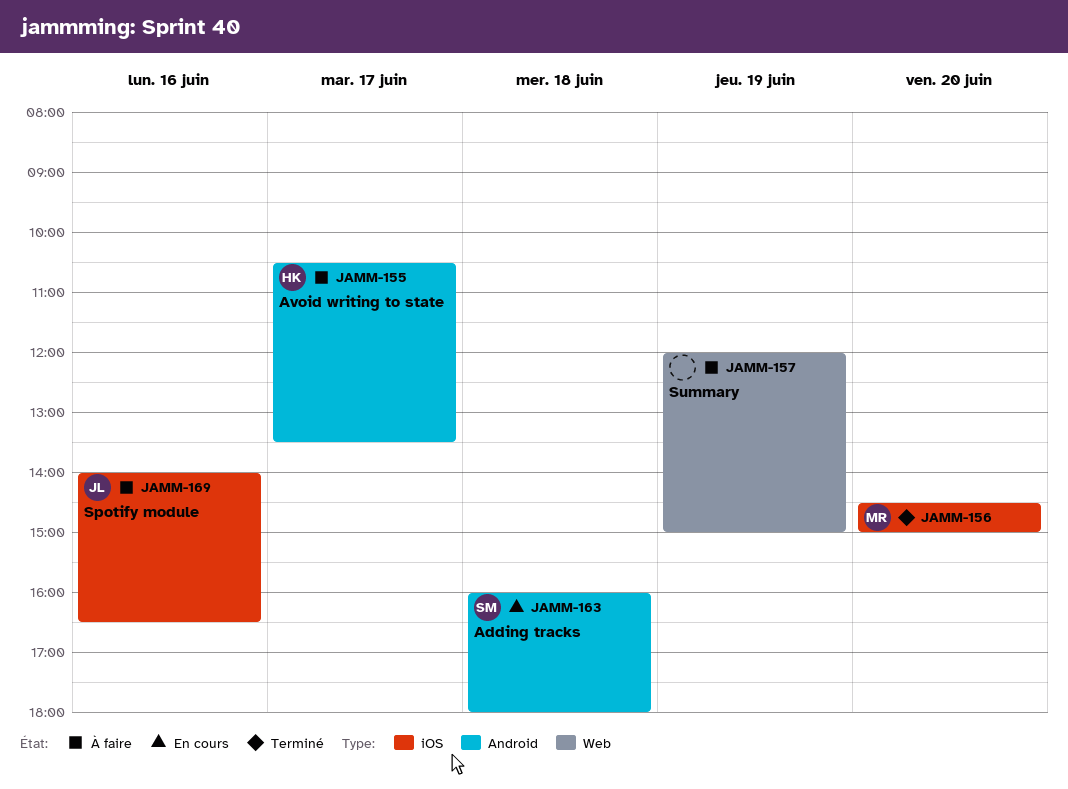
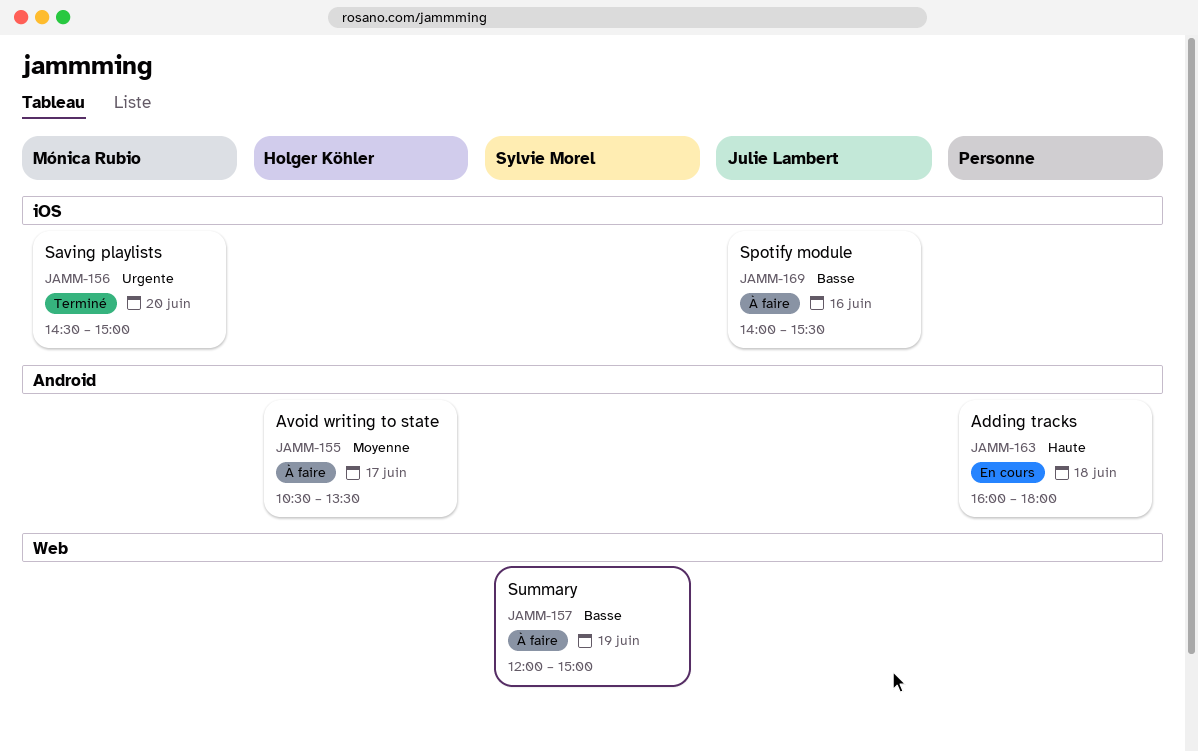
JAMM-157, owner: none -> Sylvie Morel
JAMM-163, owner: Sylvie Morel -> none
JAMM-169, ends: 16:30 -> 15:30

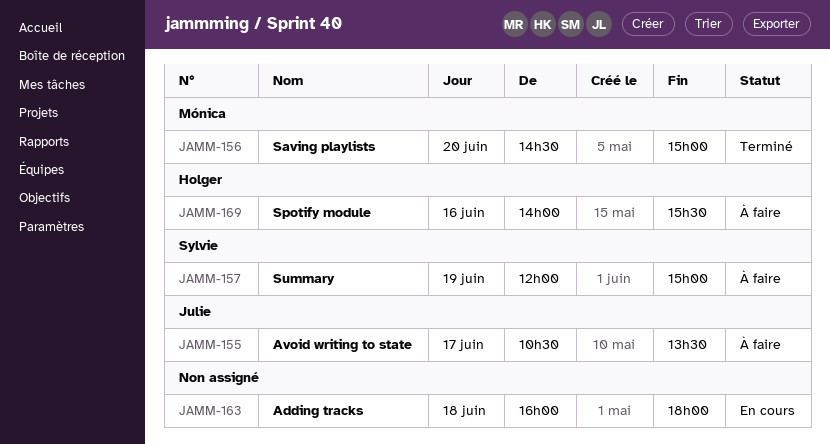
JAMM-155, owner: Holger Köhler -> Julie Lambert
JAMM-169, owner: Julie Lambert -> Holger Köhler

